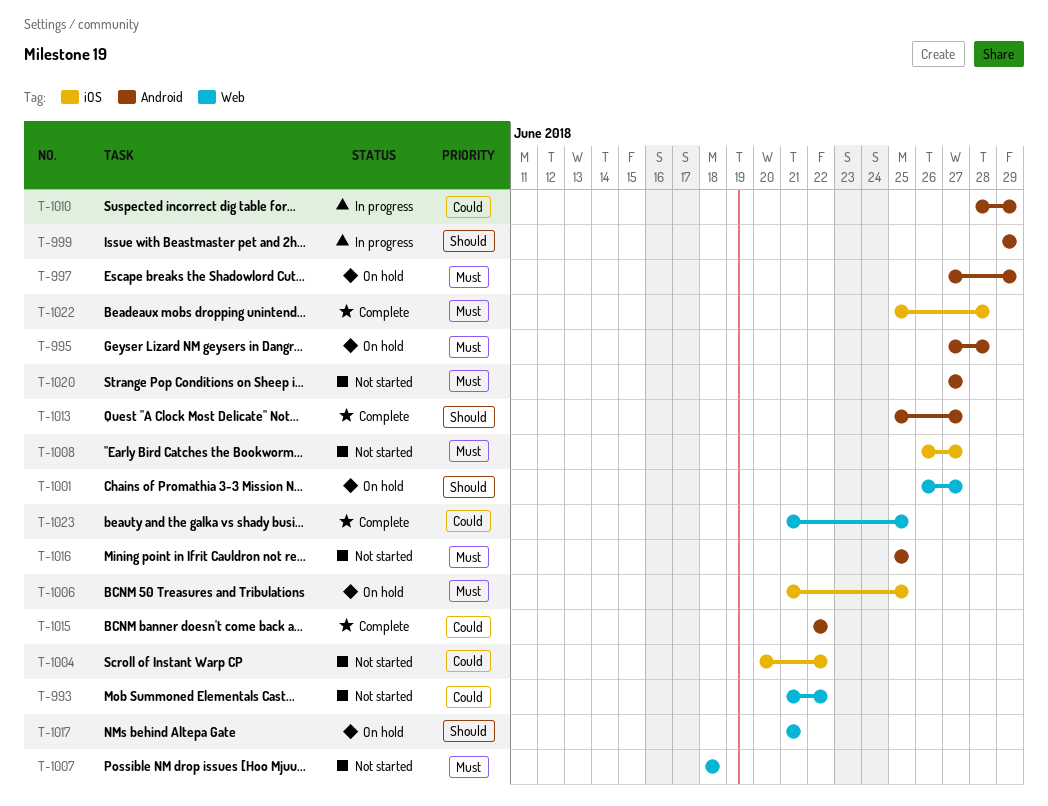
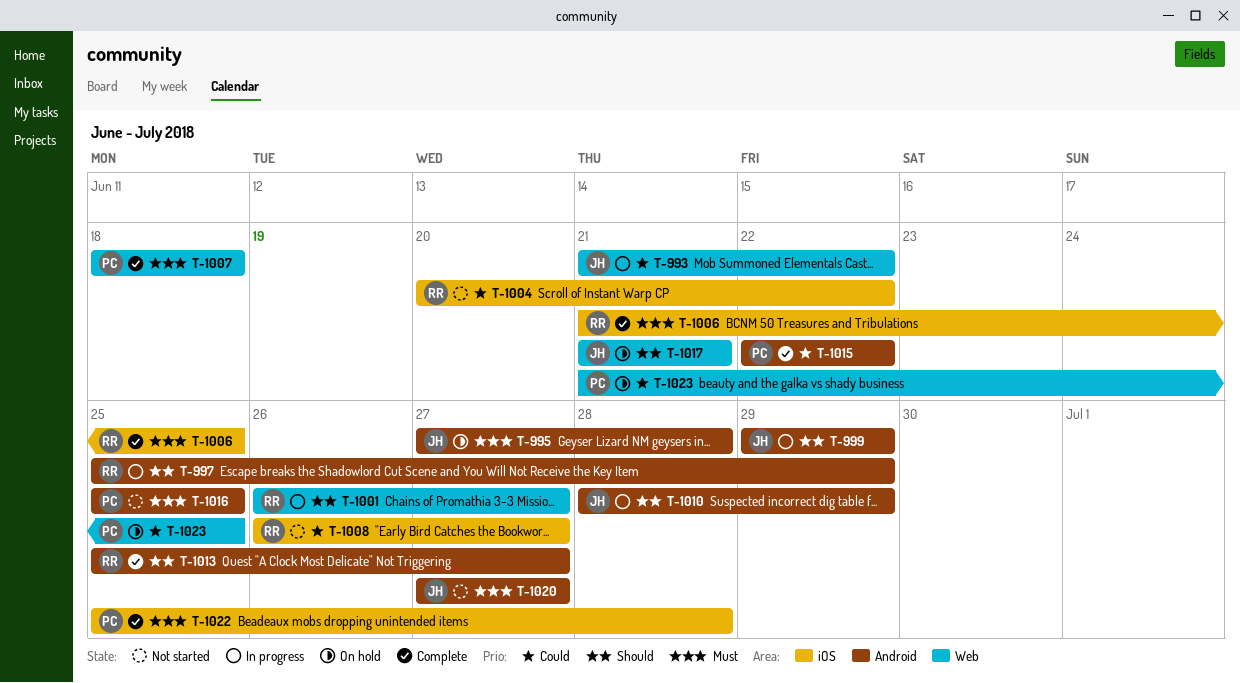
T-993, status: Not started -> In progress
T-997, status: On hold -> In progress
T-997, priority: Must -> Should
T-997, start: Jun 27 -> Jun 25
T-1001, status: On hold -> In progress
T-1006, status: On hold -> Complete
T-1007, status: Not started -> Complete
T-1008, priority: Must -> Could
T-1010, priority: Could -> Should
T-1023, status: Complete -> On hold

